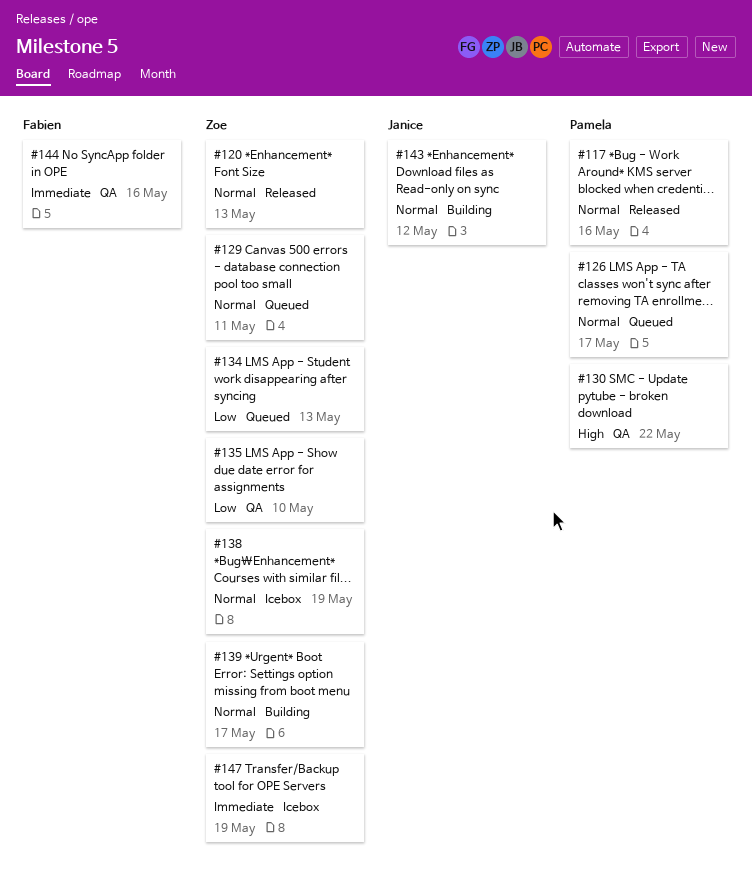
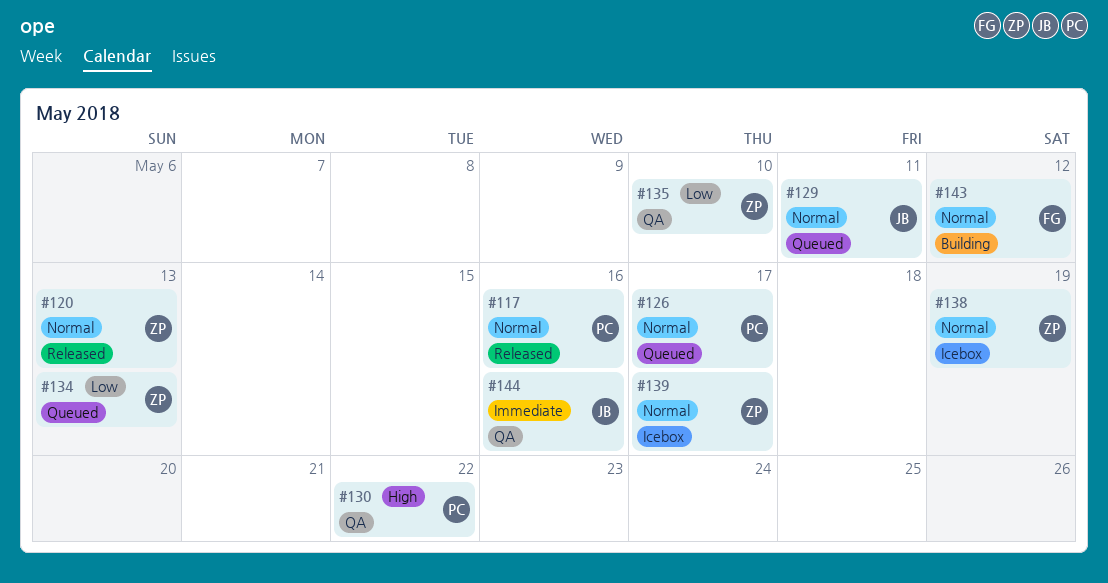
#129, owner: Zoe -> Janice
#139, status: Building -> Icebox
#143, owner: Janice -> Fabien
#144, owner: Fabien -> Janice
#147: present -> none

